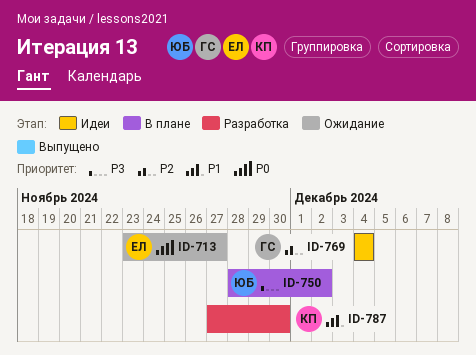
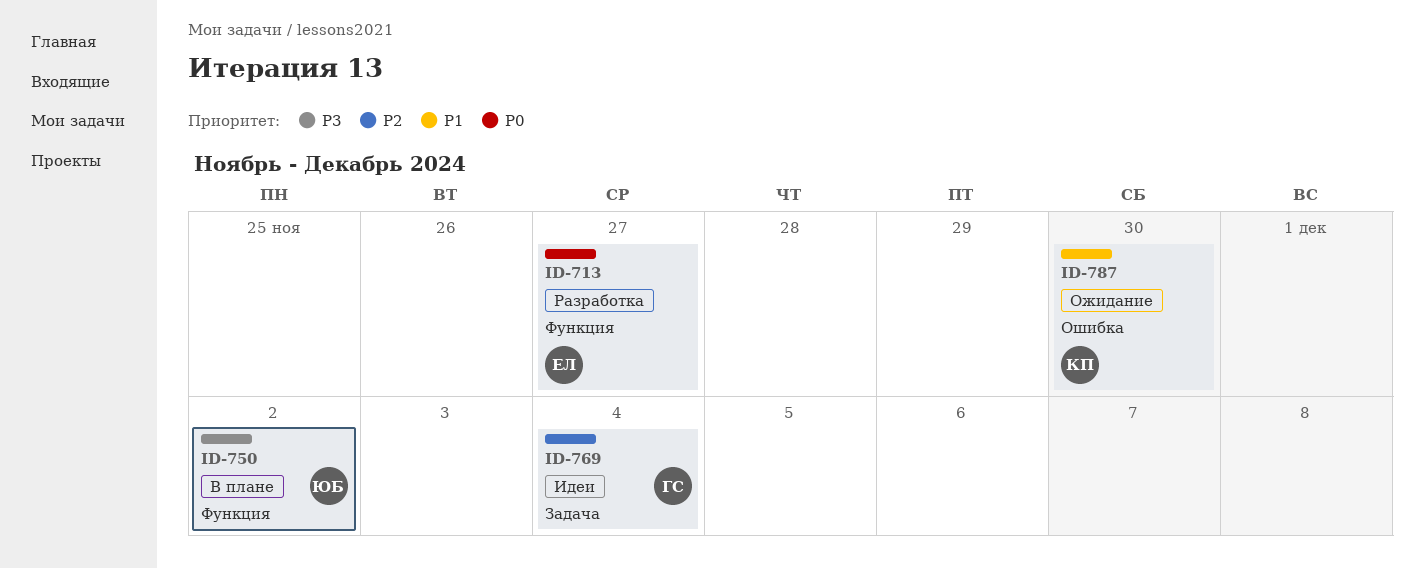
ID-713, status: Ожидание -> Разработка
ID-787, status: Разработка -> Ожидание

